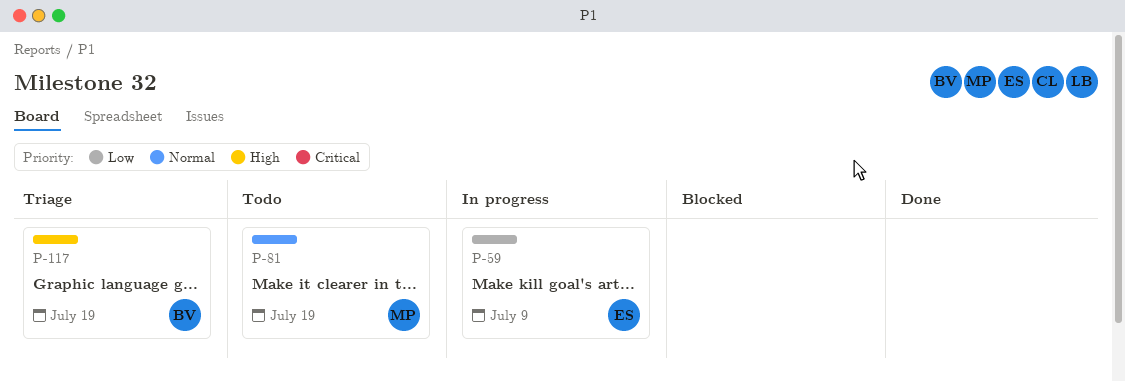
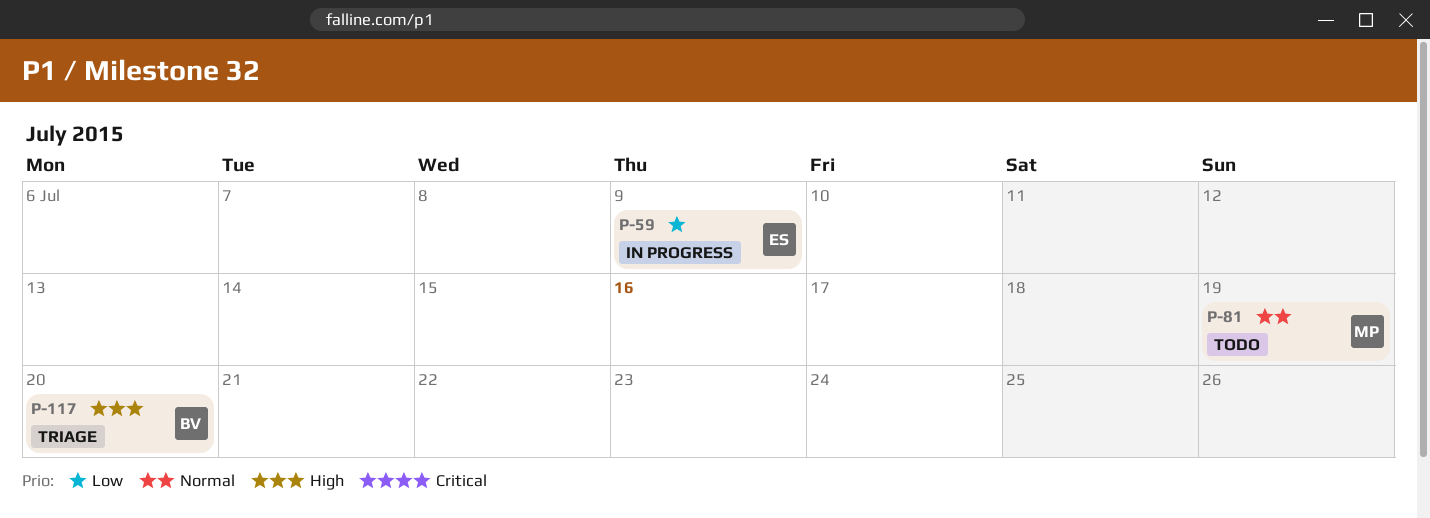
P-117, due: Jul 19 -> Jul 20

